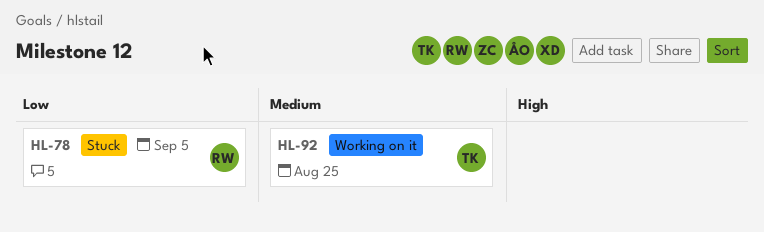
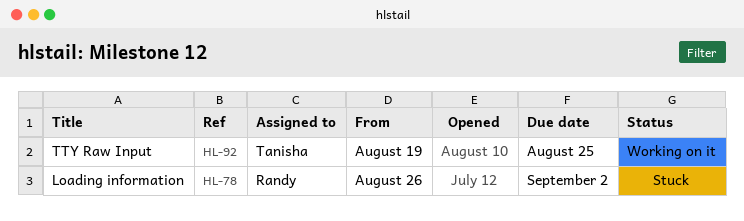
HL-78, due: Sep 5 -> Sep 2

